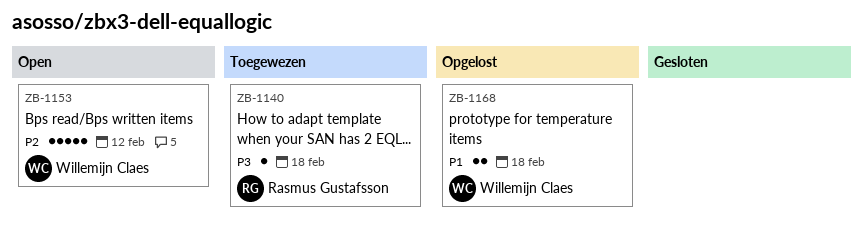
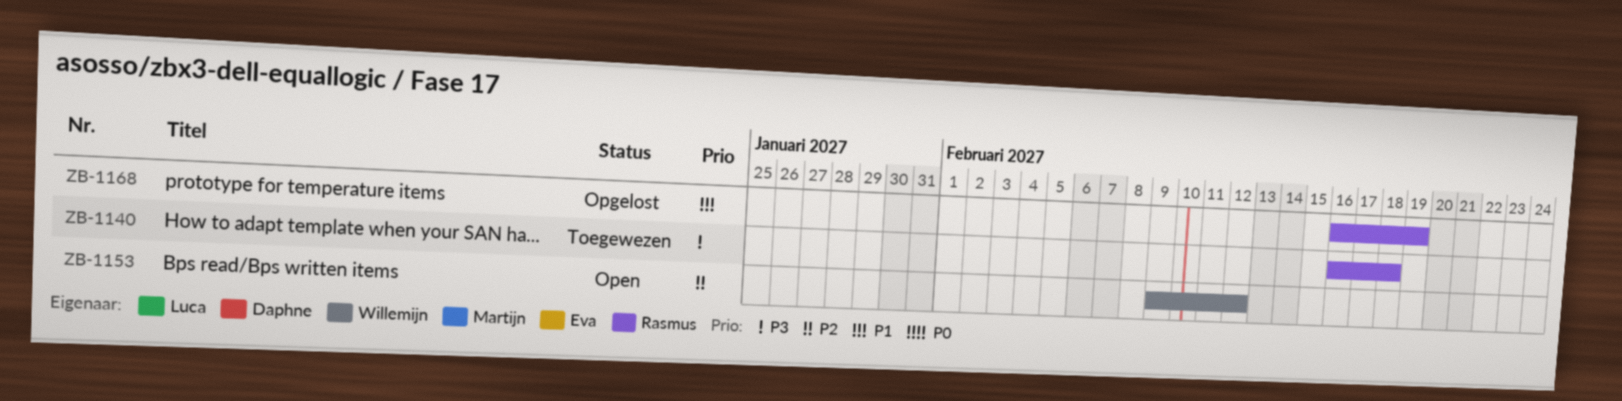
ZB-1168, owner: Willemijn Claes -> Rasmus Gustafsson
ZB-1168, due: Feb 18 -> Feb 19

